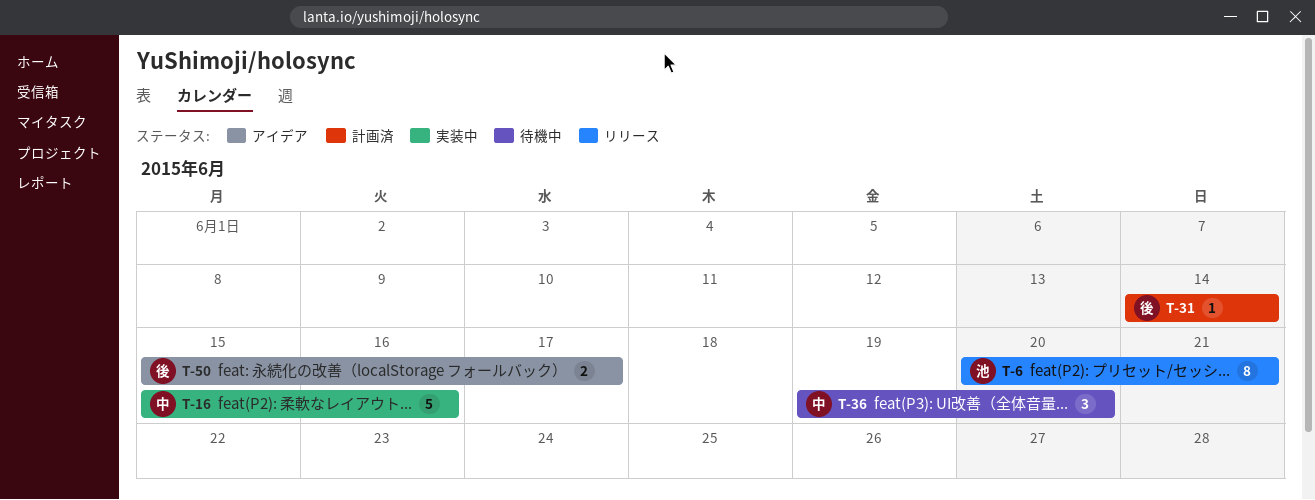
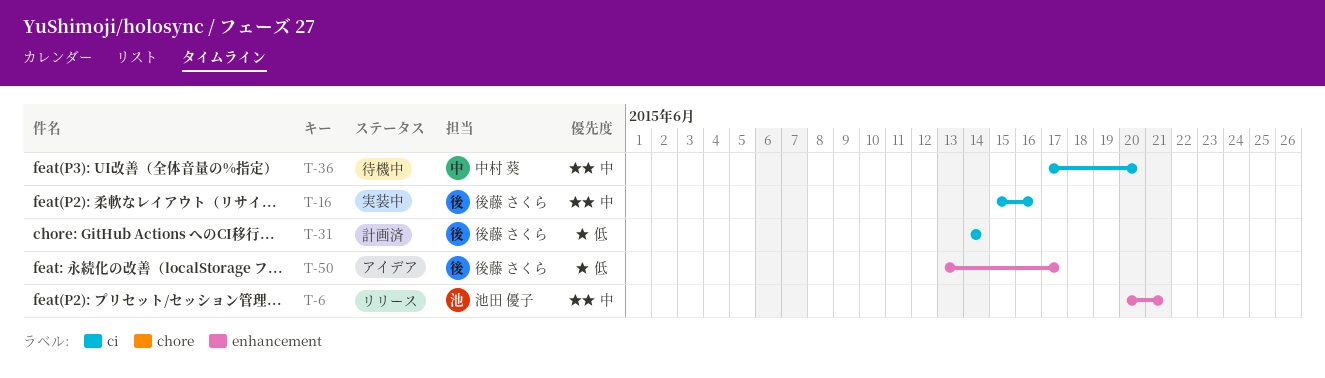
T-16, owner: 中村 葵 -> 後藤 さくら
T-36, start: Jun 19 -> Jun 17
T-50, start: Jun 15 -> Jun 13

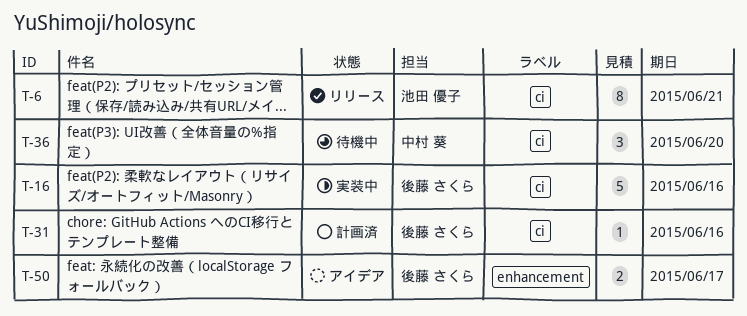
T-6, label: enhancement -> ci
T-31, due: Jun 14 -> Jun 16

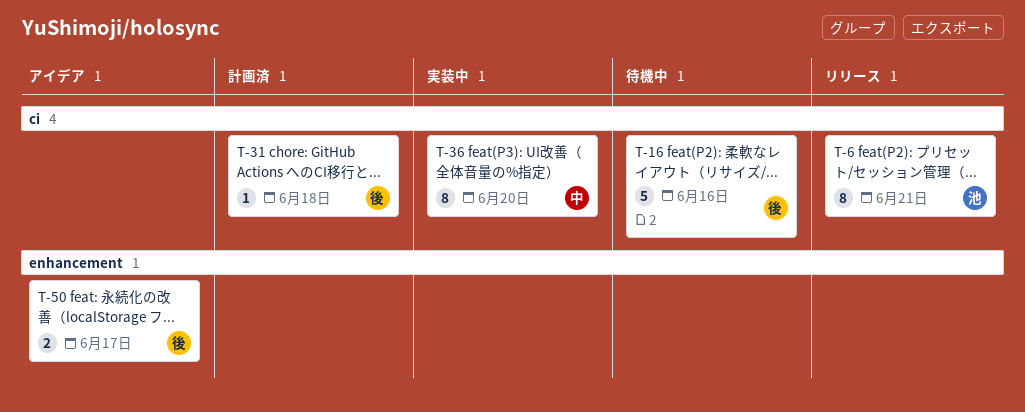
T-16, status: 実装中 -> 待機中
T-31, due: Jun 16 -> Jun 18
T-36, status: 待機中 -> 実装中
T-36, estimate: 3 -> 8

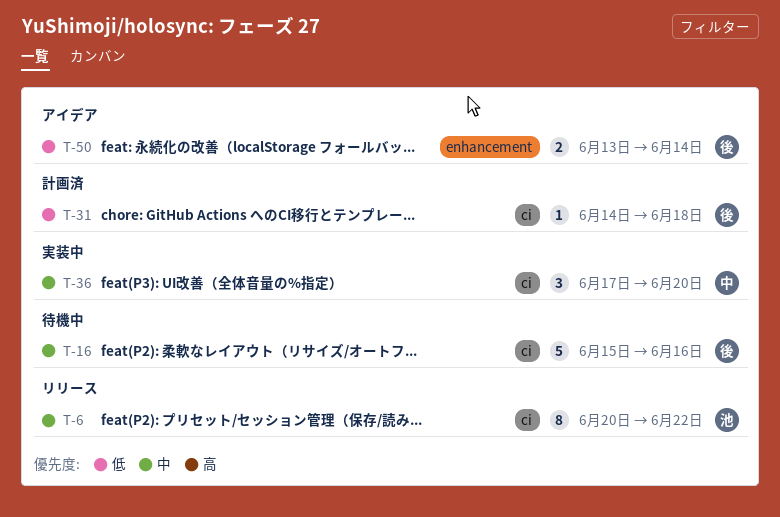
T-6, due: Jun 21 -> Jun 22
T-36, estimate: 8 -> 3
T-50, due: Jun 17 -> Jun 14

